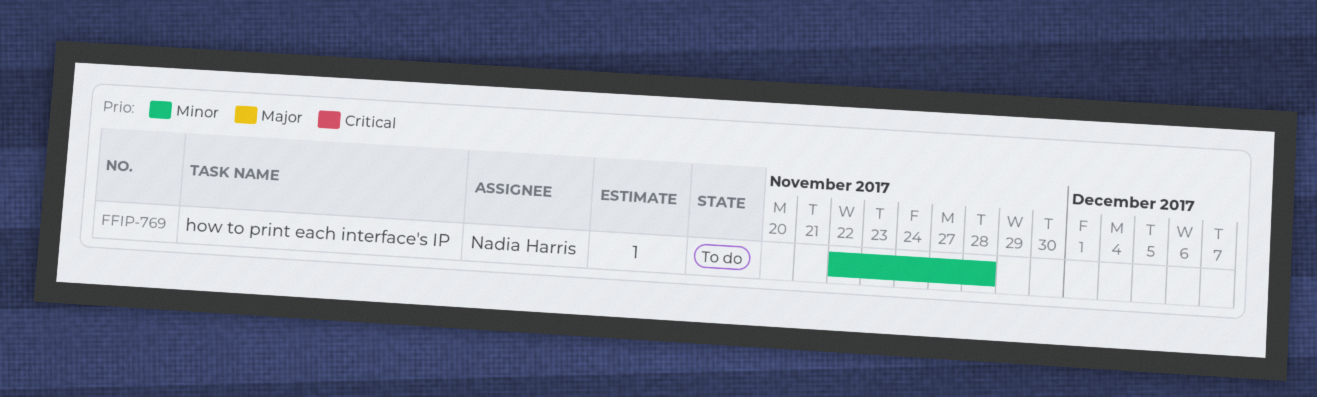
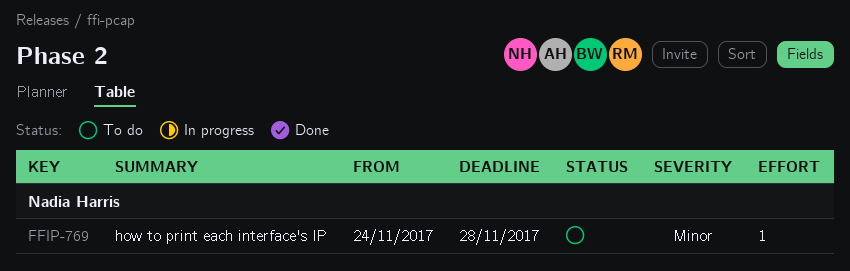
FFIP-769, start: Nov 22 -> Nov 24

